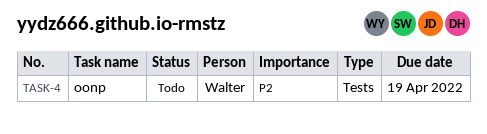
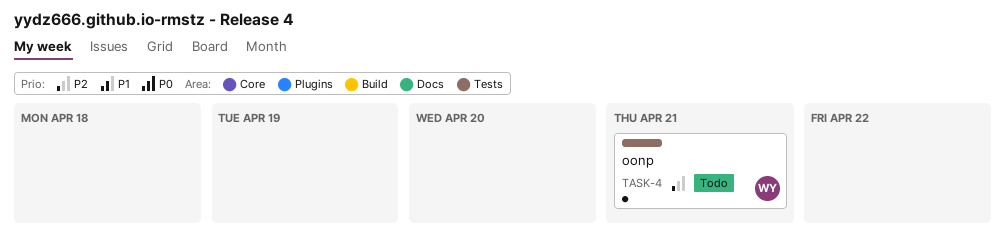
TASK-4, due: Apr 19 -> Apr 21

